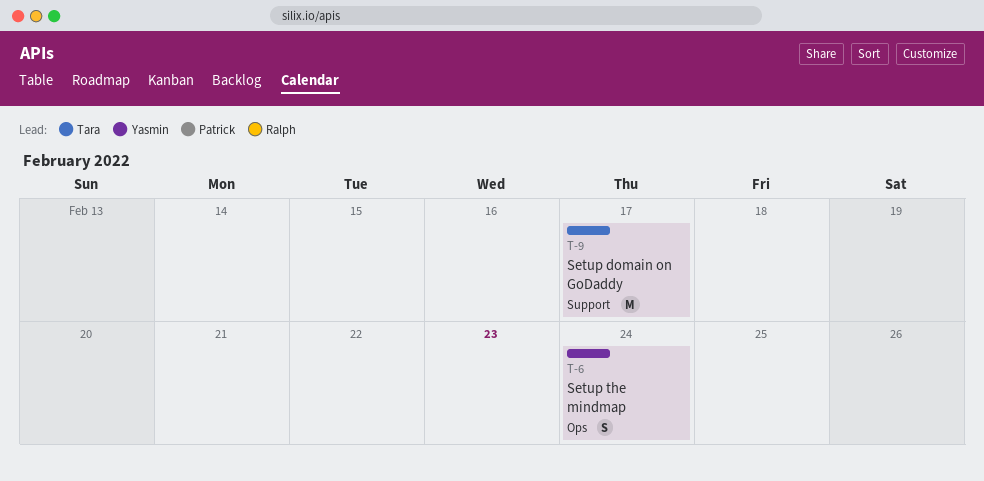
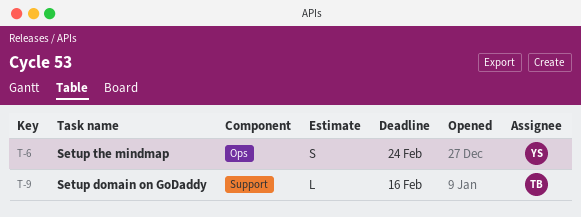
T-9, estimate: M -> L
T-9, due: Feb 17 -> Feb 16

